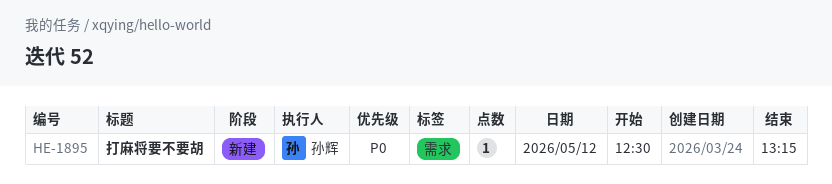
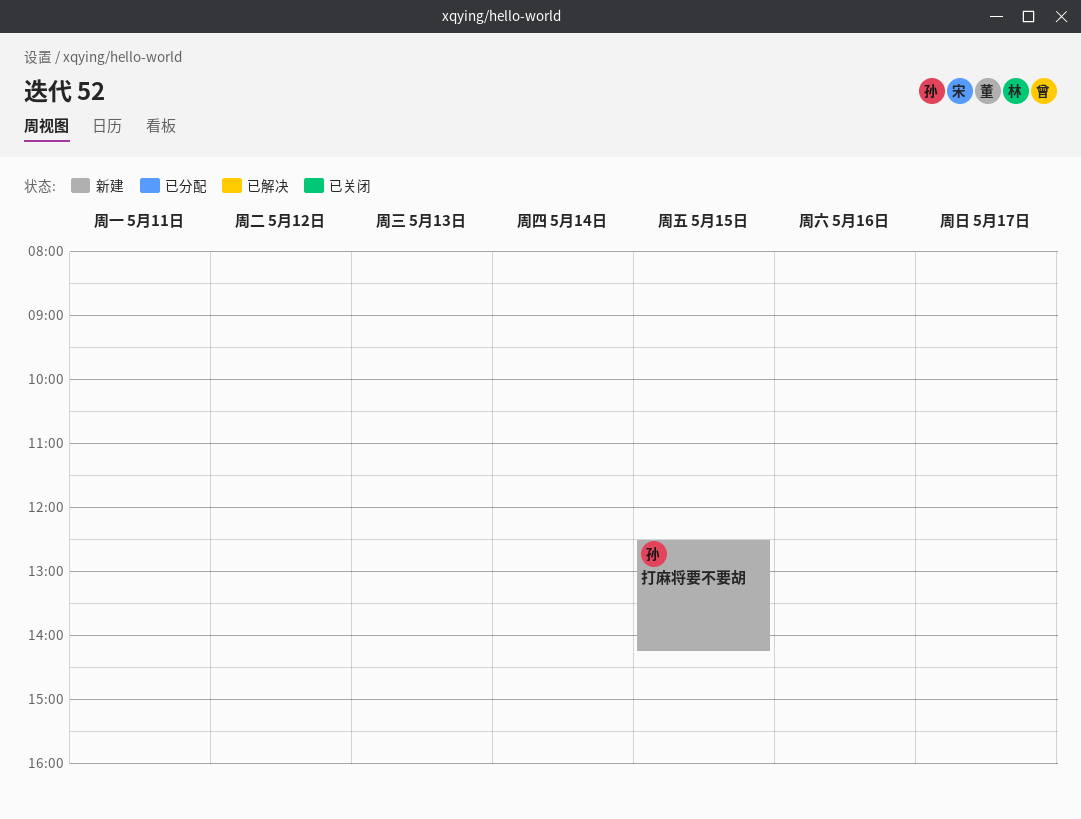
打麻将要不要胡, day: May 12 -> May 15
打麻将要不要胡, ends: 13:15 -> 14:15

